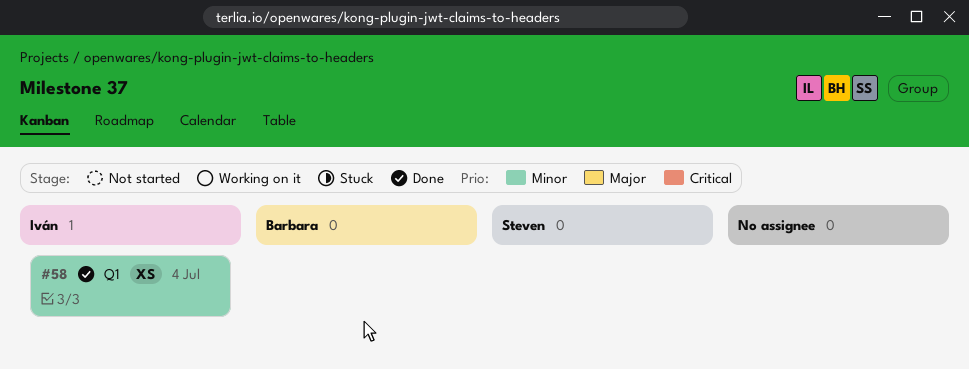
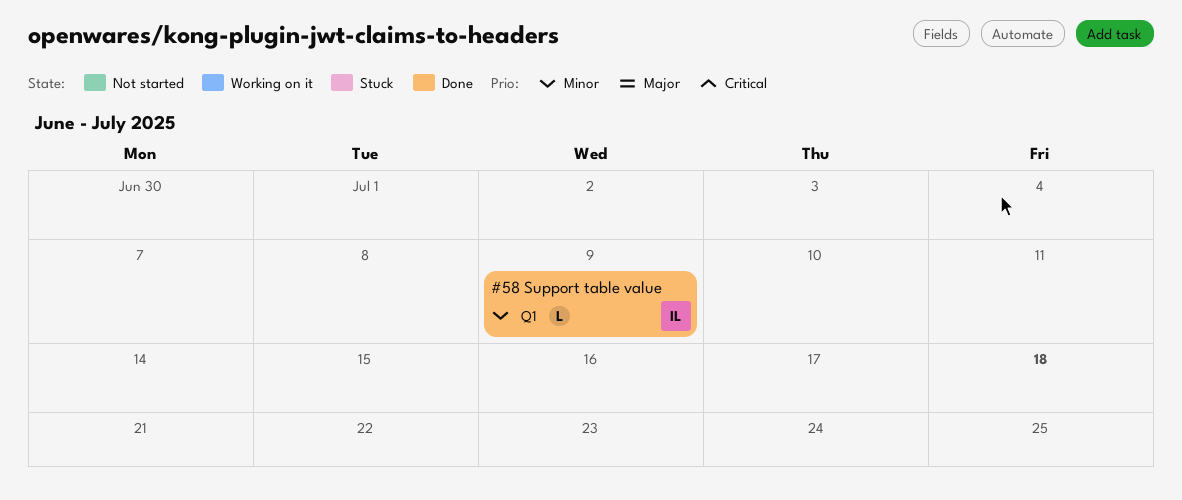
#58, estimate: XS -> L
#58, due: Jul 4 -> Jul 9

